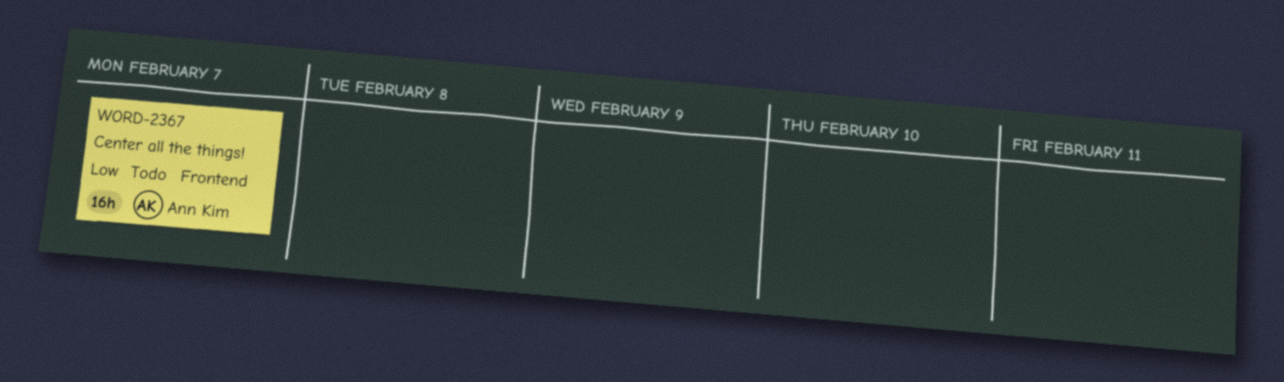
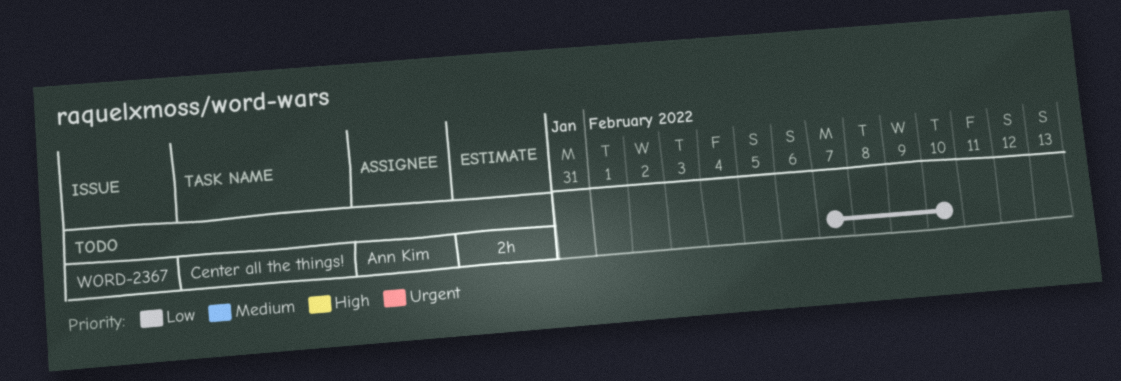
WORD-2367, estimate: 16h -> 2h
WORD-2367, due: Feb 7 -> Feb 10

